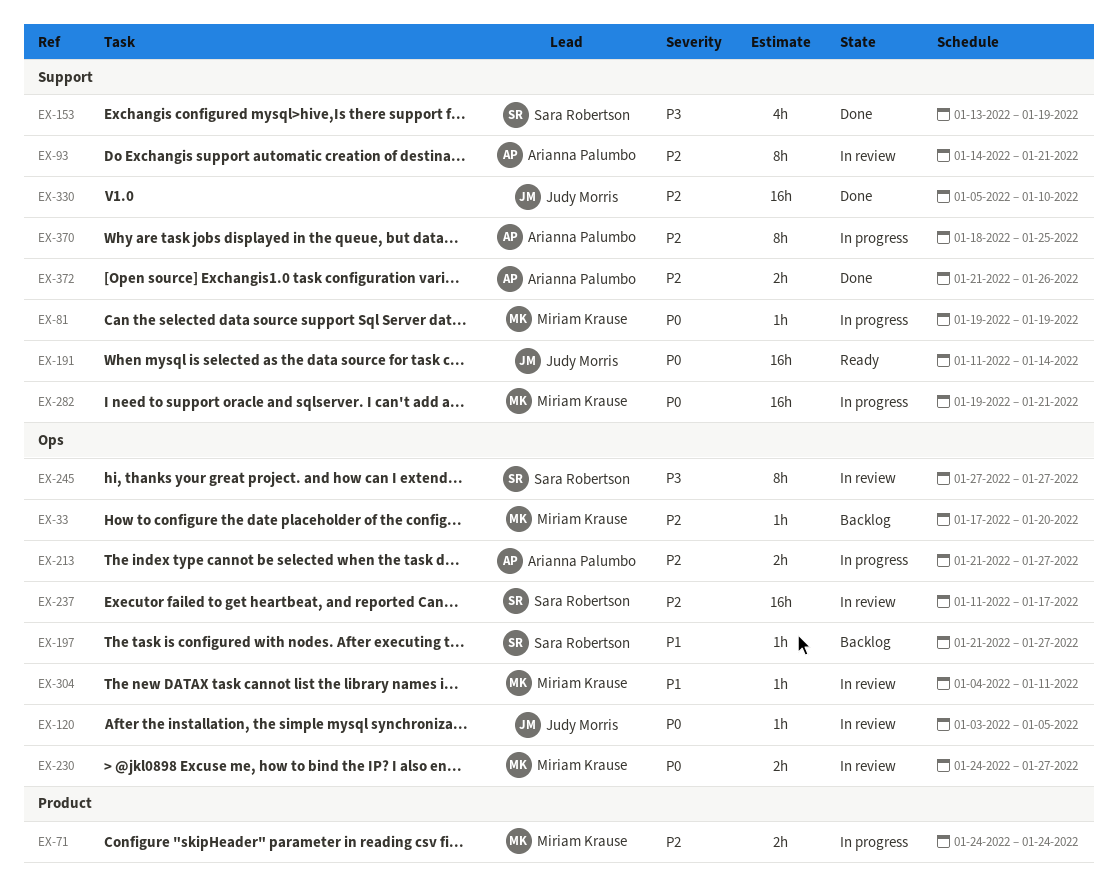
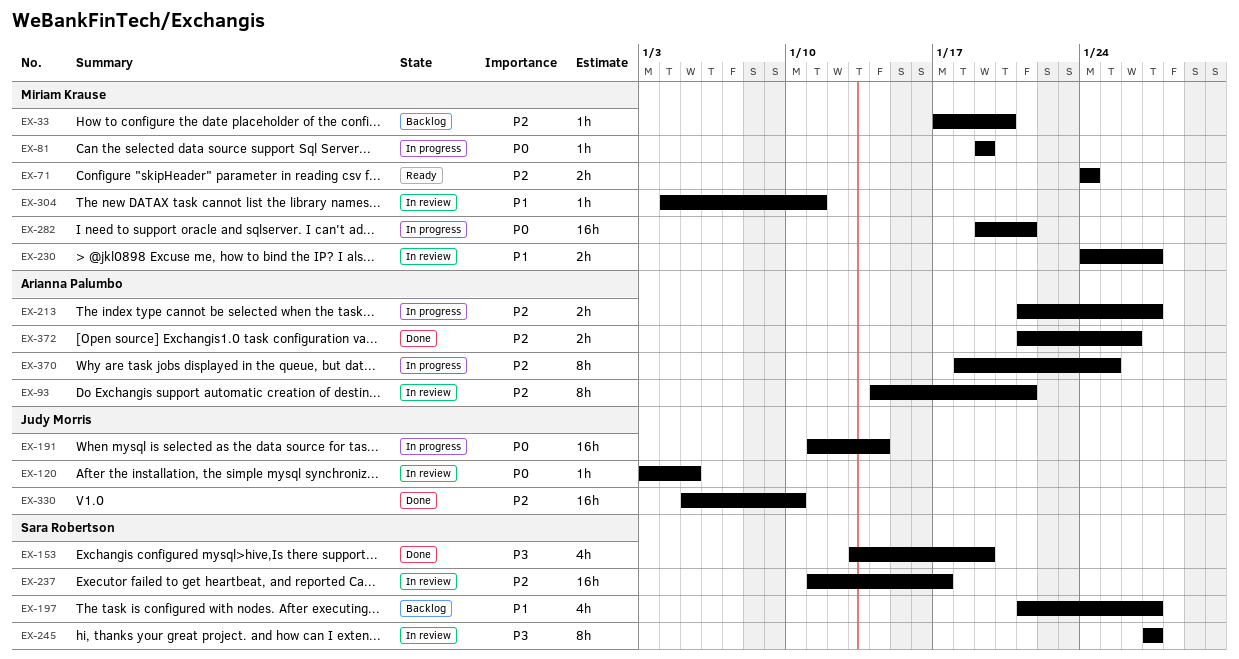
EX-71, status: In progress -> Ready
EX-191, status: Ready -> In progress
EX-197, estimate: 1h -> 4h
EX-230, priority: P0 -> P1

